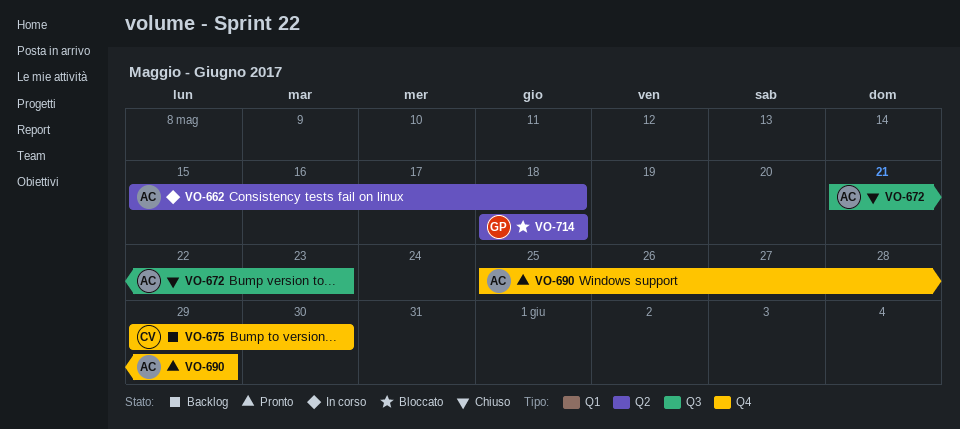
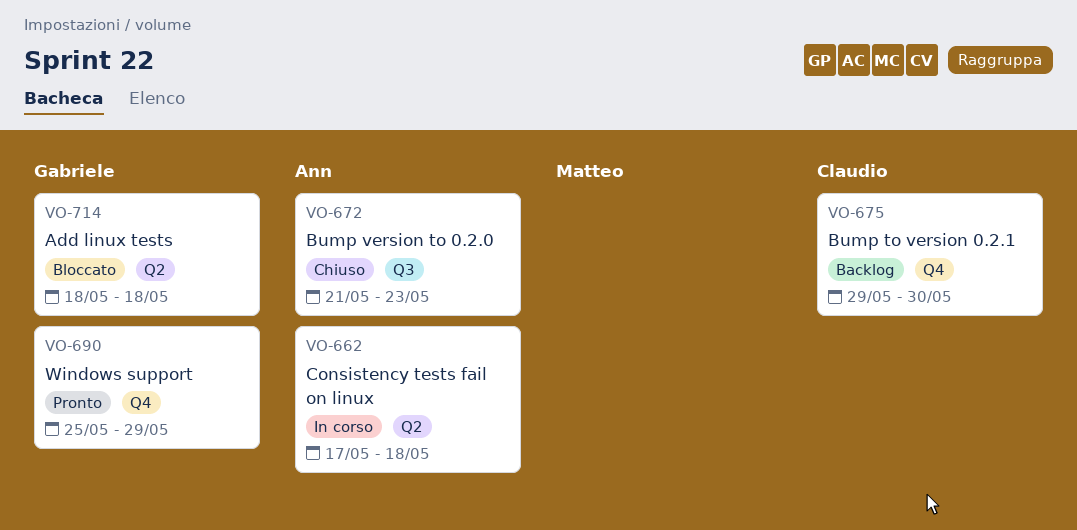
VO-662, start: May 15 -> May 17
VO-690, owner: Ann -> Gabriele

